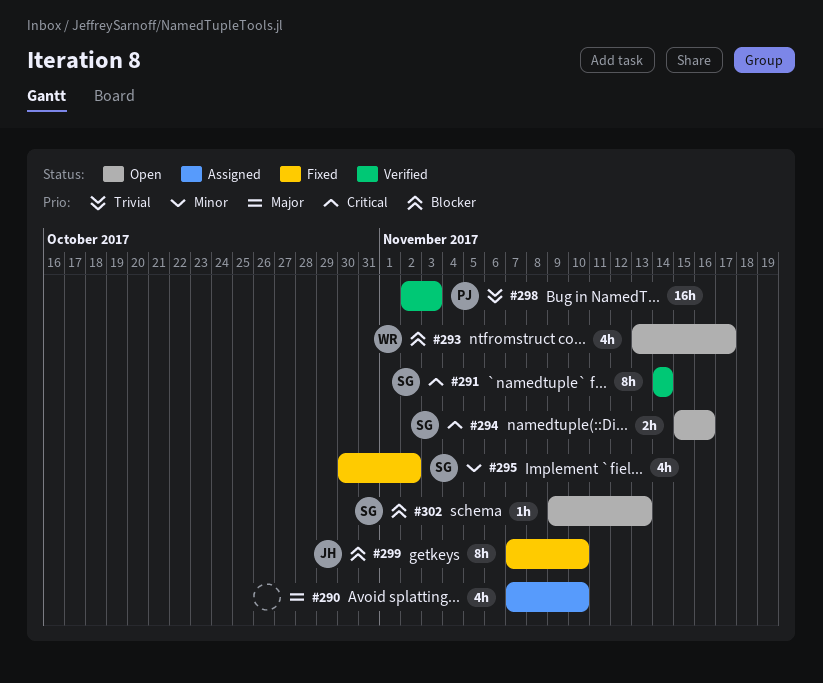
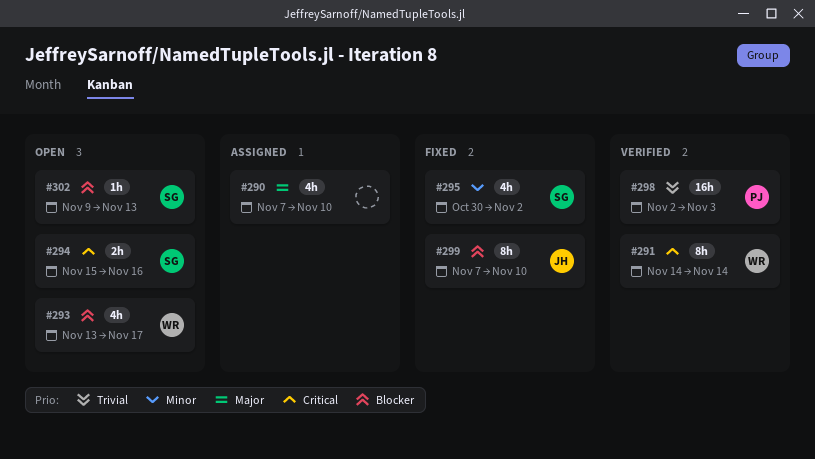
#291, owner: SG -> WR

